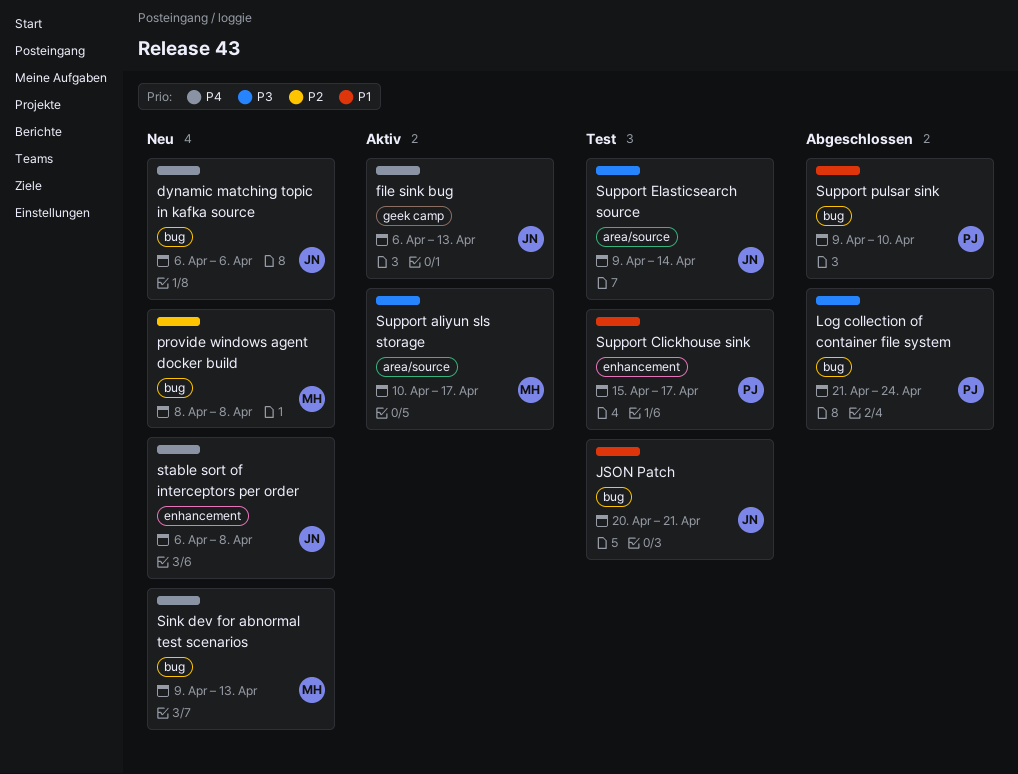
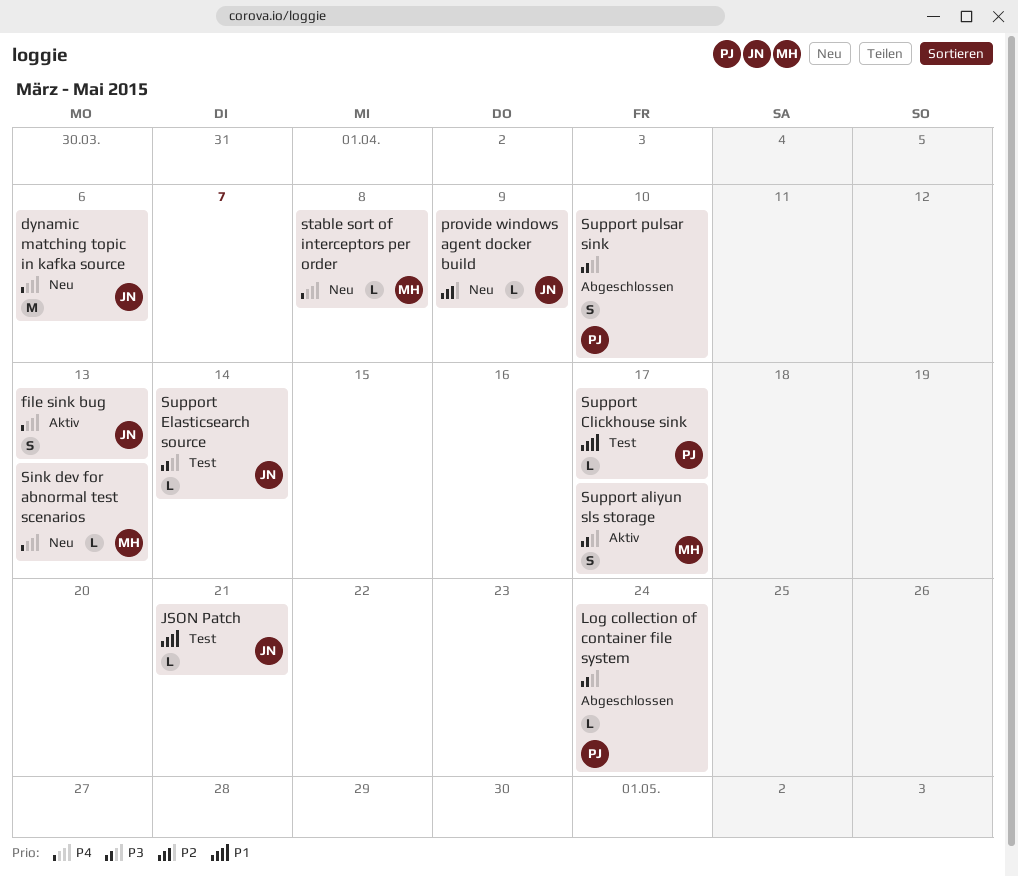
provide windows agent docker build, owner: MH -> JN
provide windows agent docker build, due: Apr 8 -> Apr 9
stable sort of interceptors per order, owner: JN -> MH
Support pulsar sink, priority: P1 -> P3

